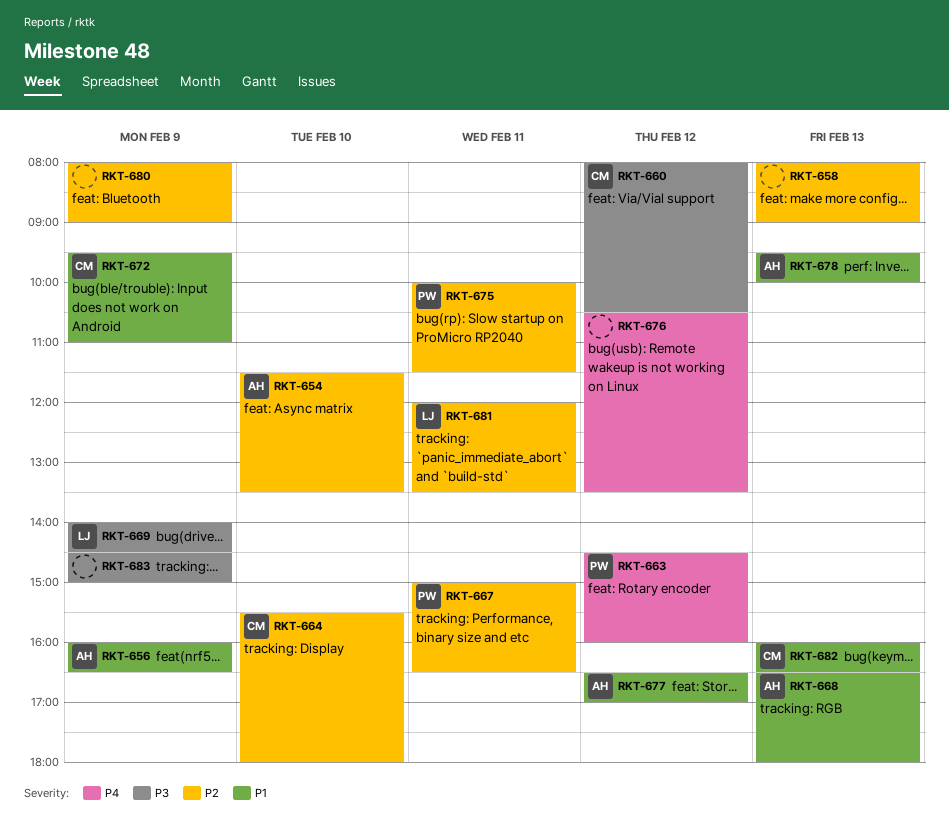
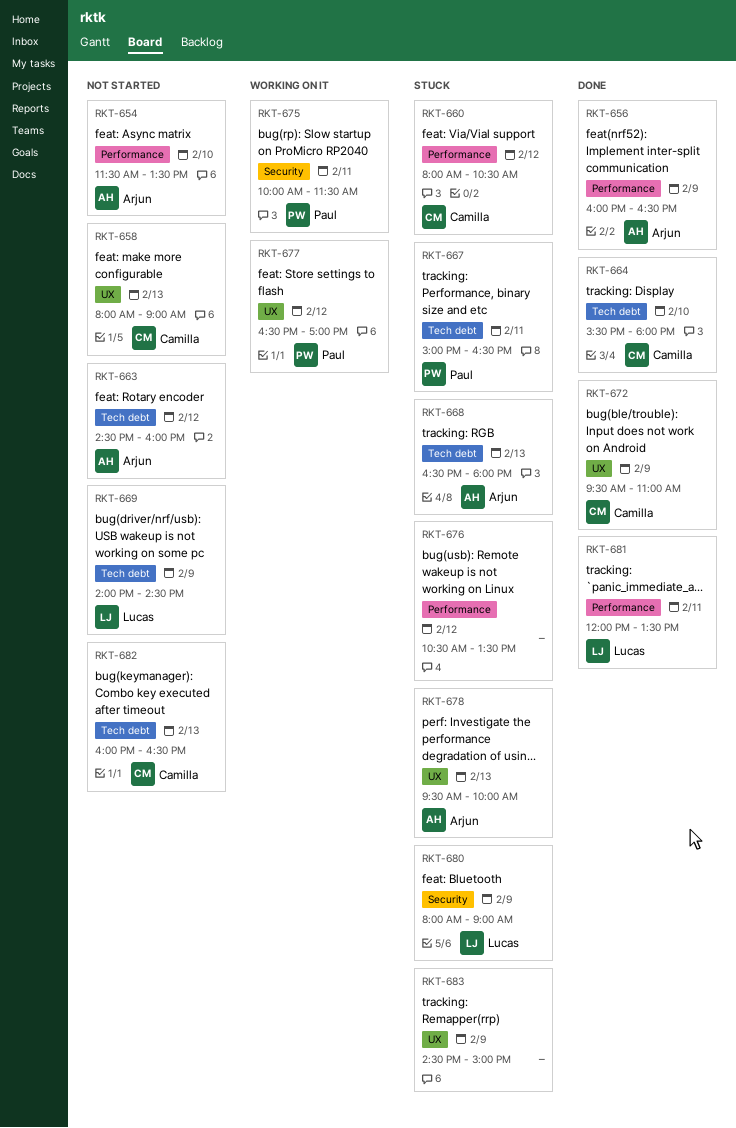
RKT-658, owner: none -> Camilla
RKT-663, owner: Paul -> Arjun
RKT-677, owner: Arjun -> Paul
RKT-680, owner: none -> Lucas

